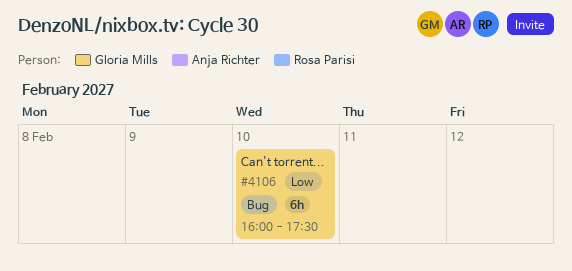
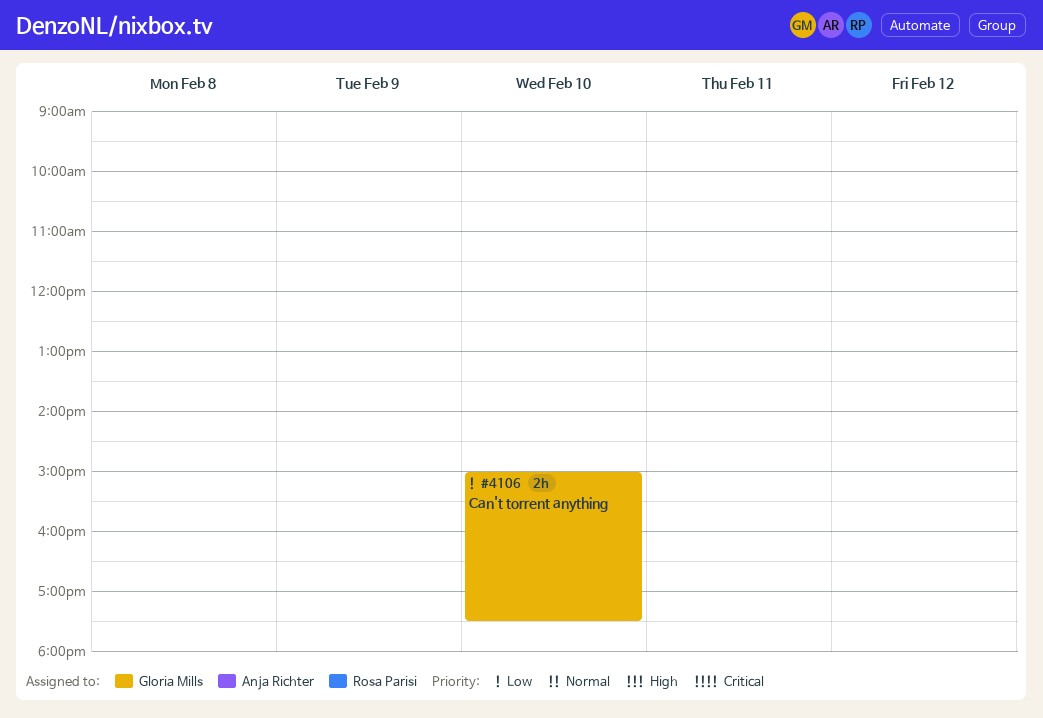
#4106, estimate: 6h -> 2h
#4106, begins: 16:00 -> 15:00

